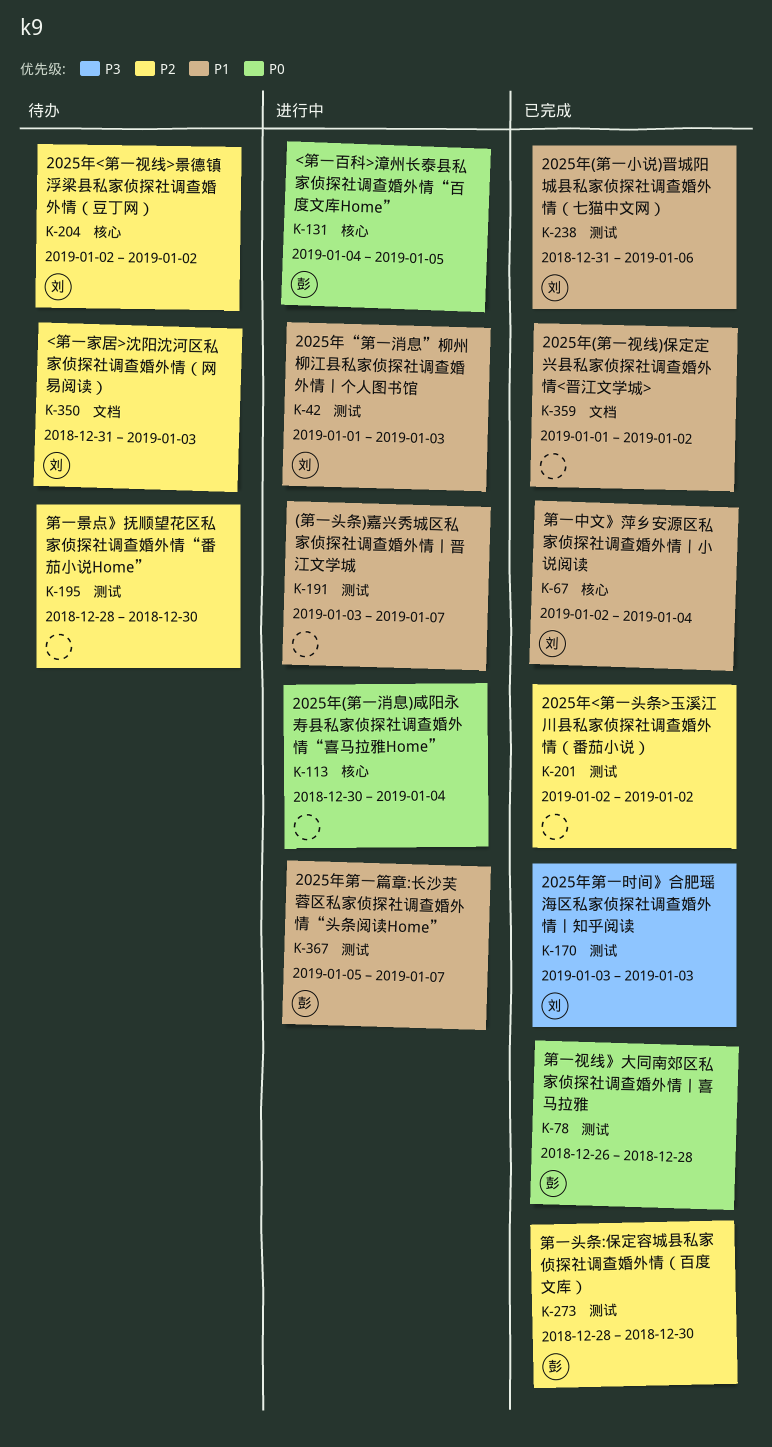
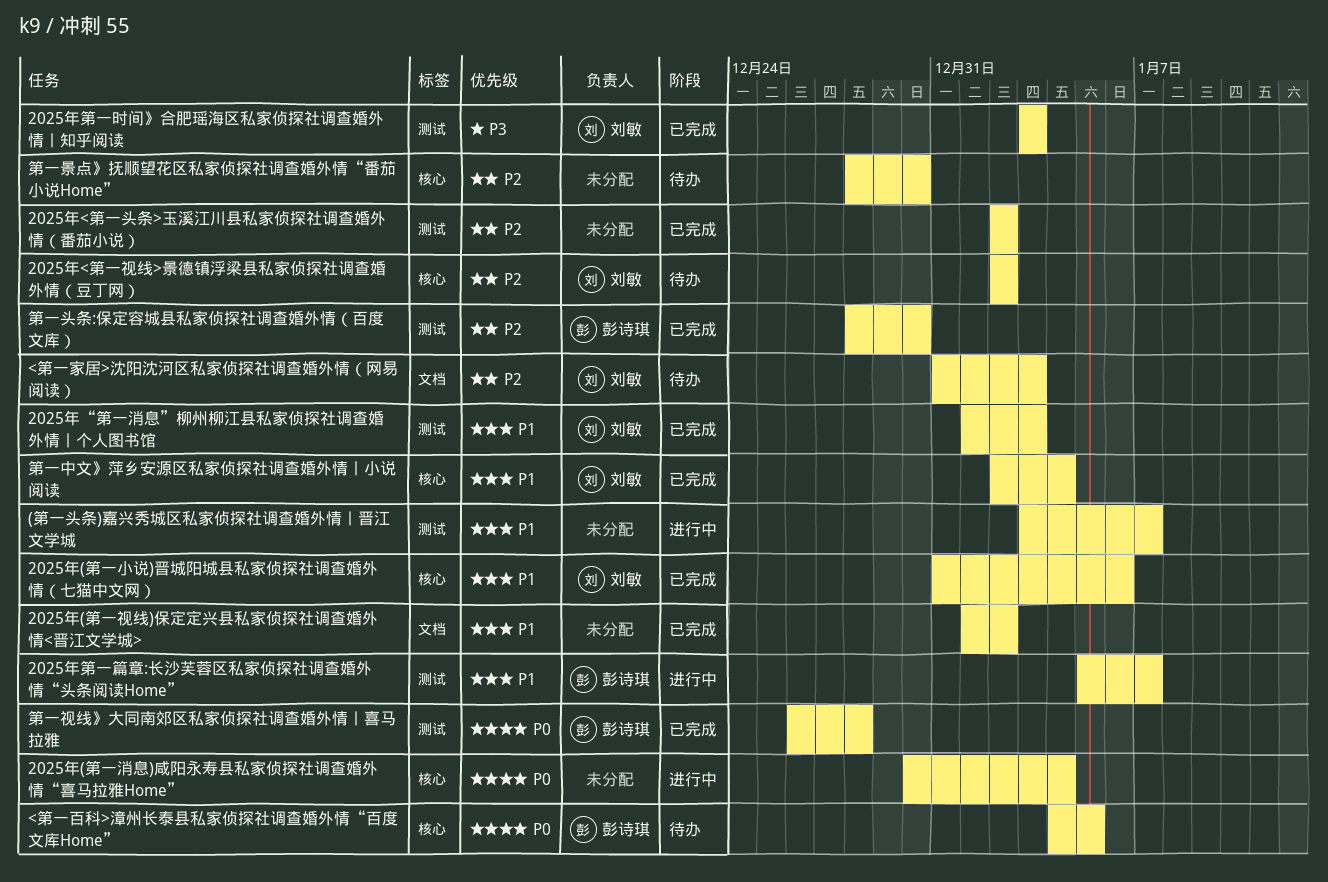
2025年(第一小说)晋城阳城县私家侦探社调查婚外情（七猫中文网）, label: 测试 -> 核心
2025年“第一消息”柳州柳江县私家侦探社调查婚外情丨个人图书馆, status: 进行中 -> 已完成
<第一百科>漳州长泰县私家侦探社调查婚外情“百度文库Home”, status: 进行中 -> 待办
第一景点》抚顺望花区私家侦探社调查婚外情“番茄小说Home”, label: 测试 -> 核心

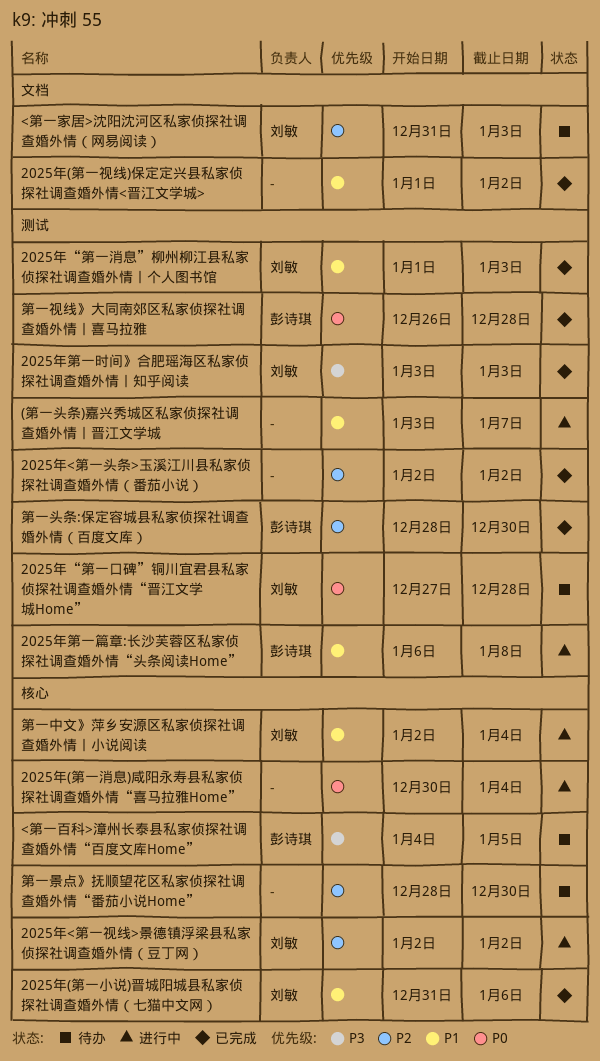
2025年<第一视线>景德镇浮梁县私家侦探社调查婚外情（豆丁网）, status: 待办 -> 进行中
2025年“第一口碑”铜川宜君县私家侦探社调查婚外情“晋江文学城Home”: none -> present
2025年第一篇章:长沙芙蓉区私家侦探社调查婚外情“头条阅读Home”, start: Jan 5 -> Jan 6
2025年第一篇章:长沙芙蓉区私家侦探社调查婚外情“头条阅读Home”, due: Jan 7 -> Jan 8
<第一百科>漳州长泰县私家侦探社调查婚外情“百度文库Home”, priority: P0 -> P3
第一中文》萍乡安源区私家侦探社调查婚外情丨小说阅读, status: 已完成 -> 进行中

